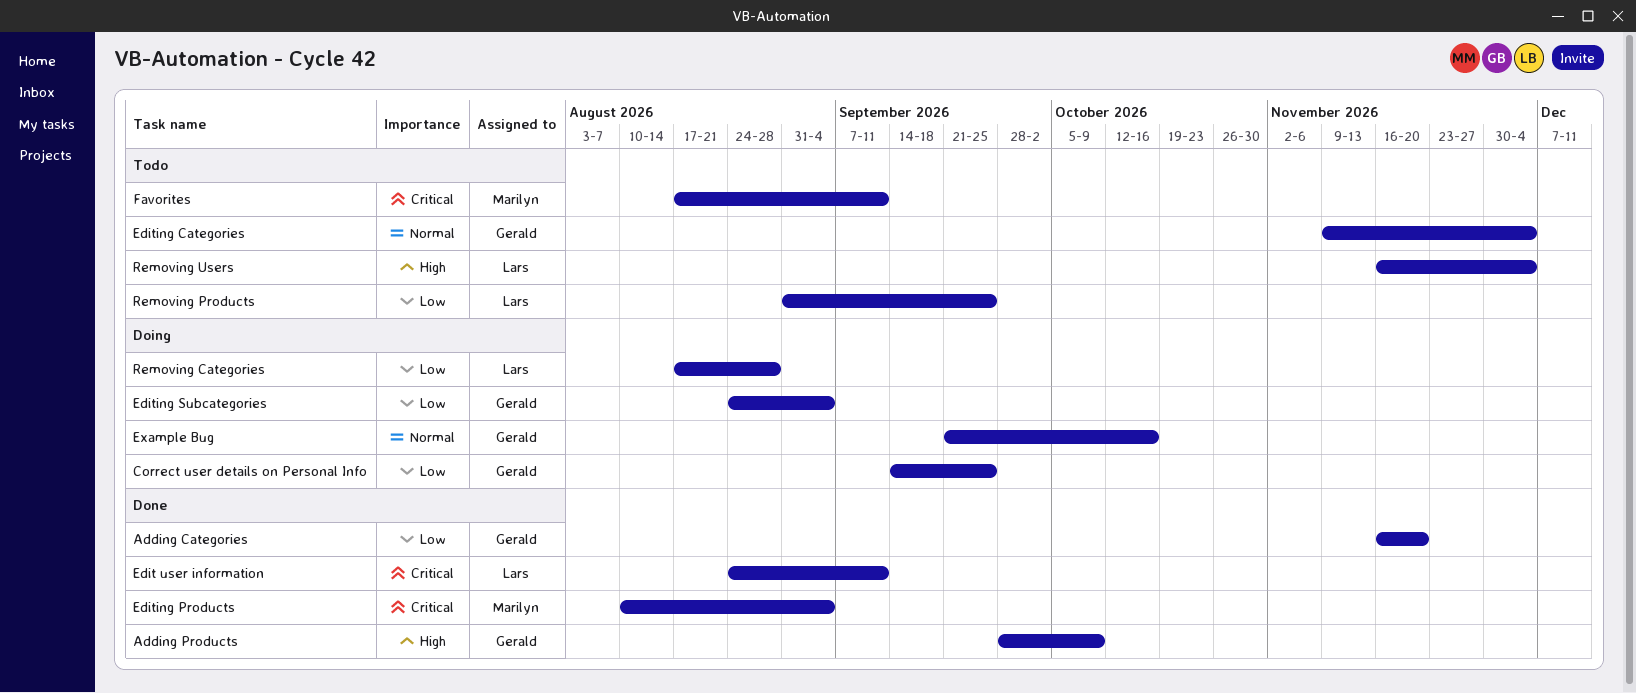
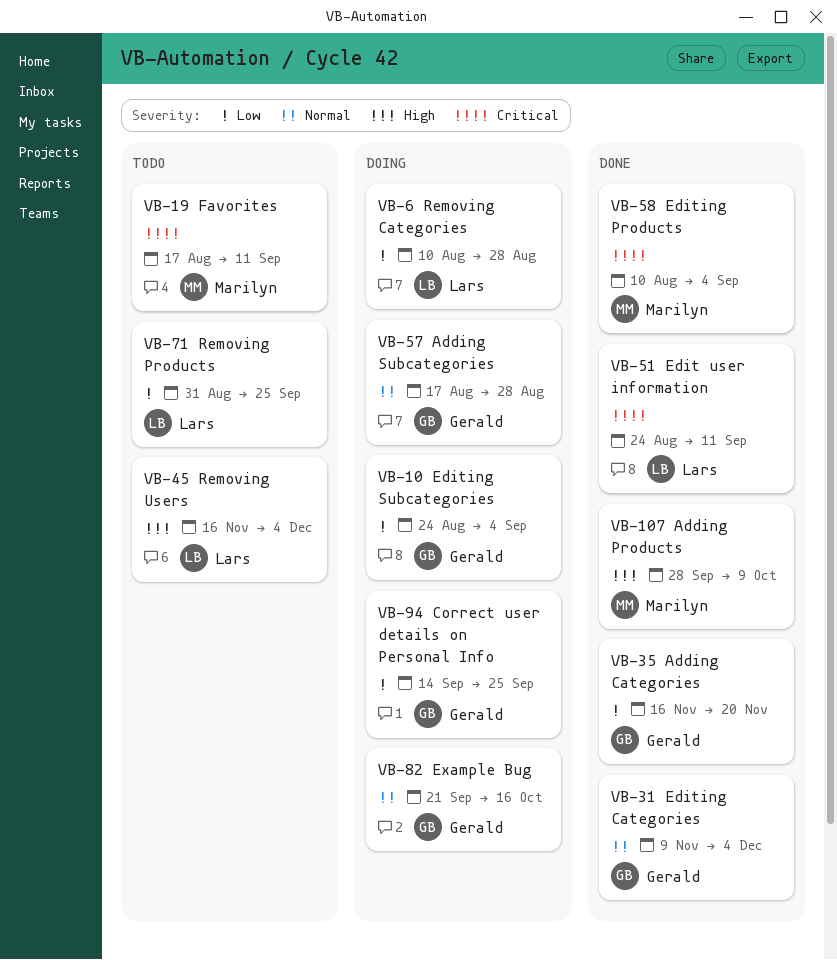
Adding Products, owner: Gerald -> Marilyn
Adding Subcategories: none -> present
Editing Categories, status: Todo -> Done
Removing Categories, start: Aug 17 -> Aug 10

